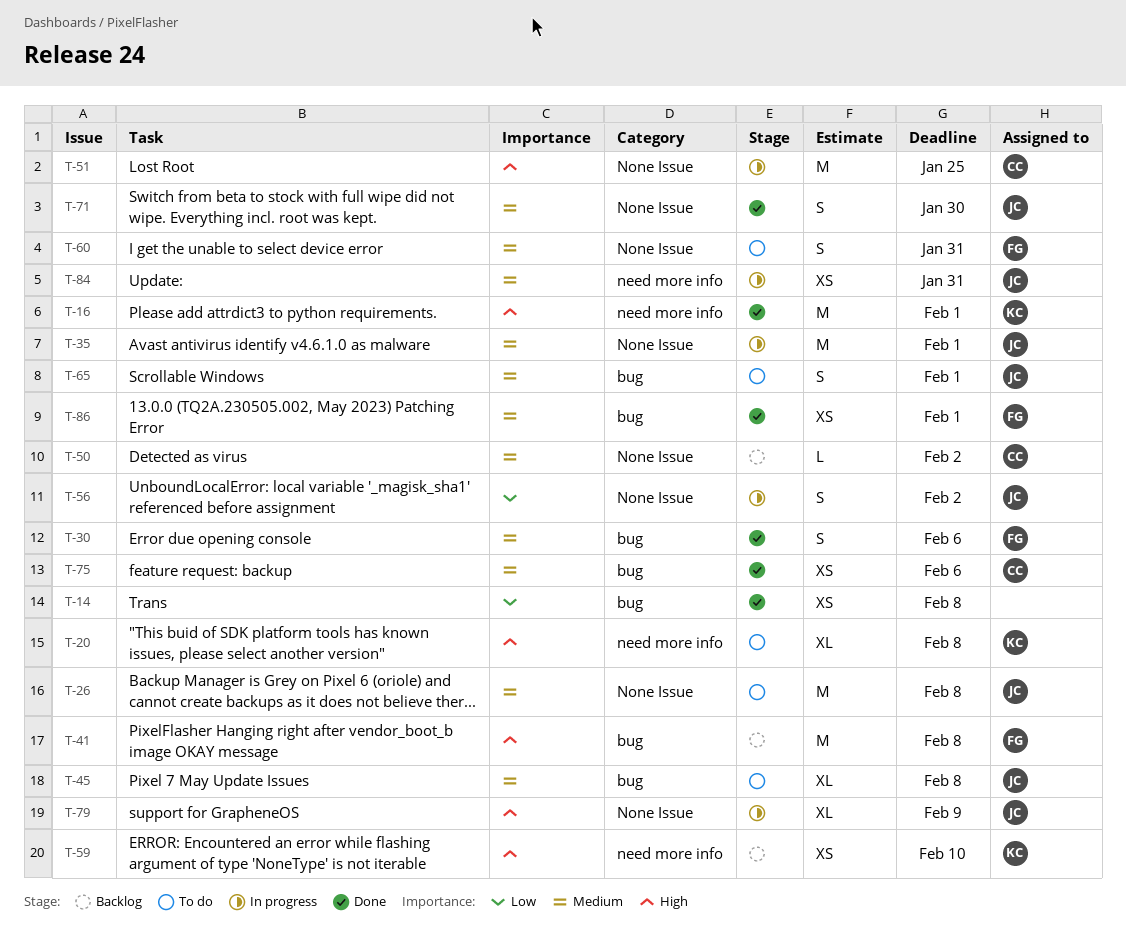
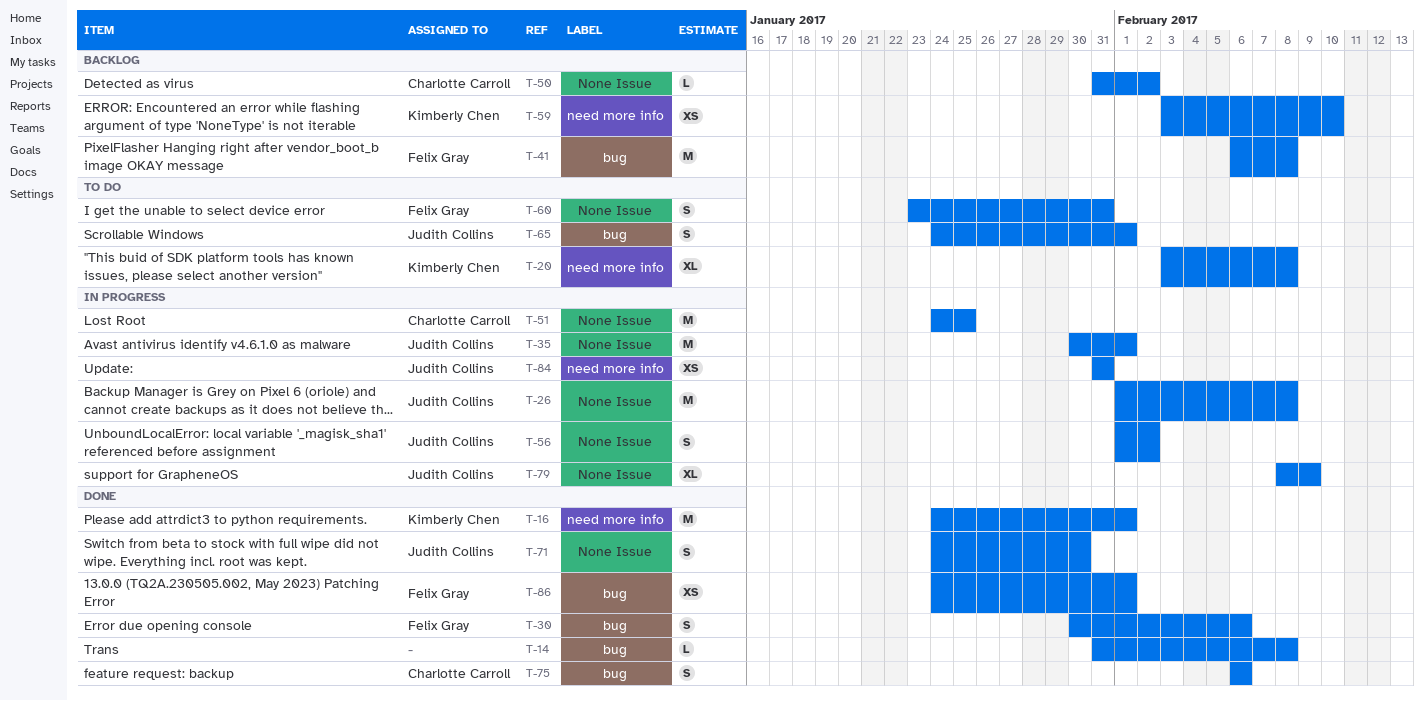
T-14, estimate: XS -> L
T-26, status: To do -> In progress
T-45: present -> none
T-75, estimate: XS -> S

